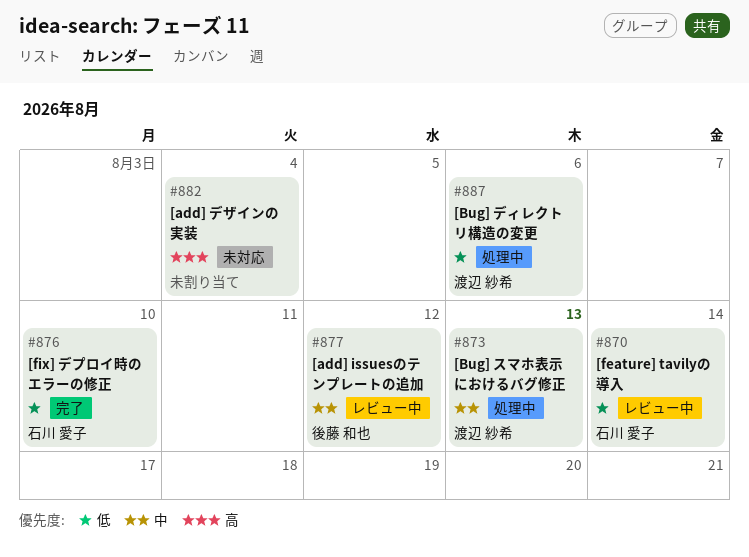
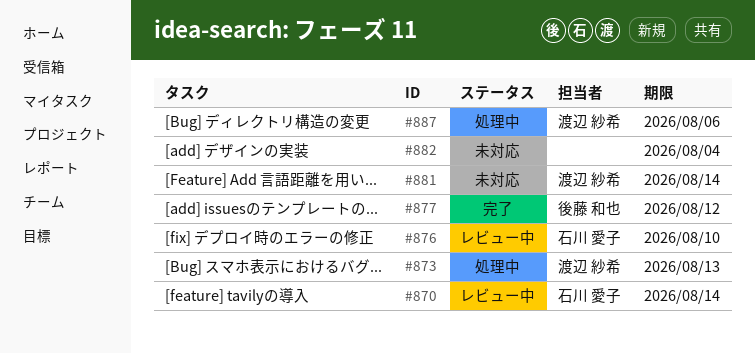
#876, status: 完了 -> レビュー中
#877, status: レビュー中 -> 完了
#881: none -> present

